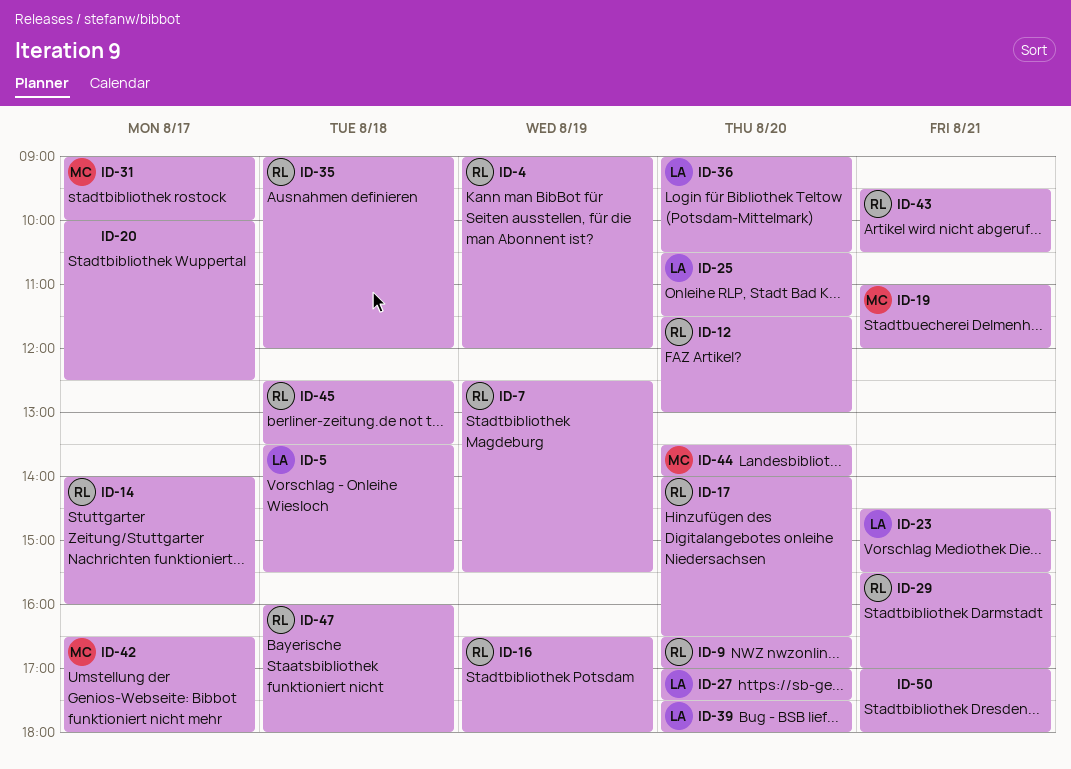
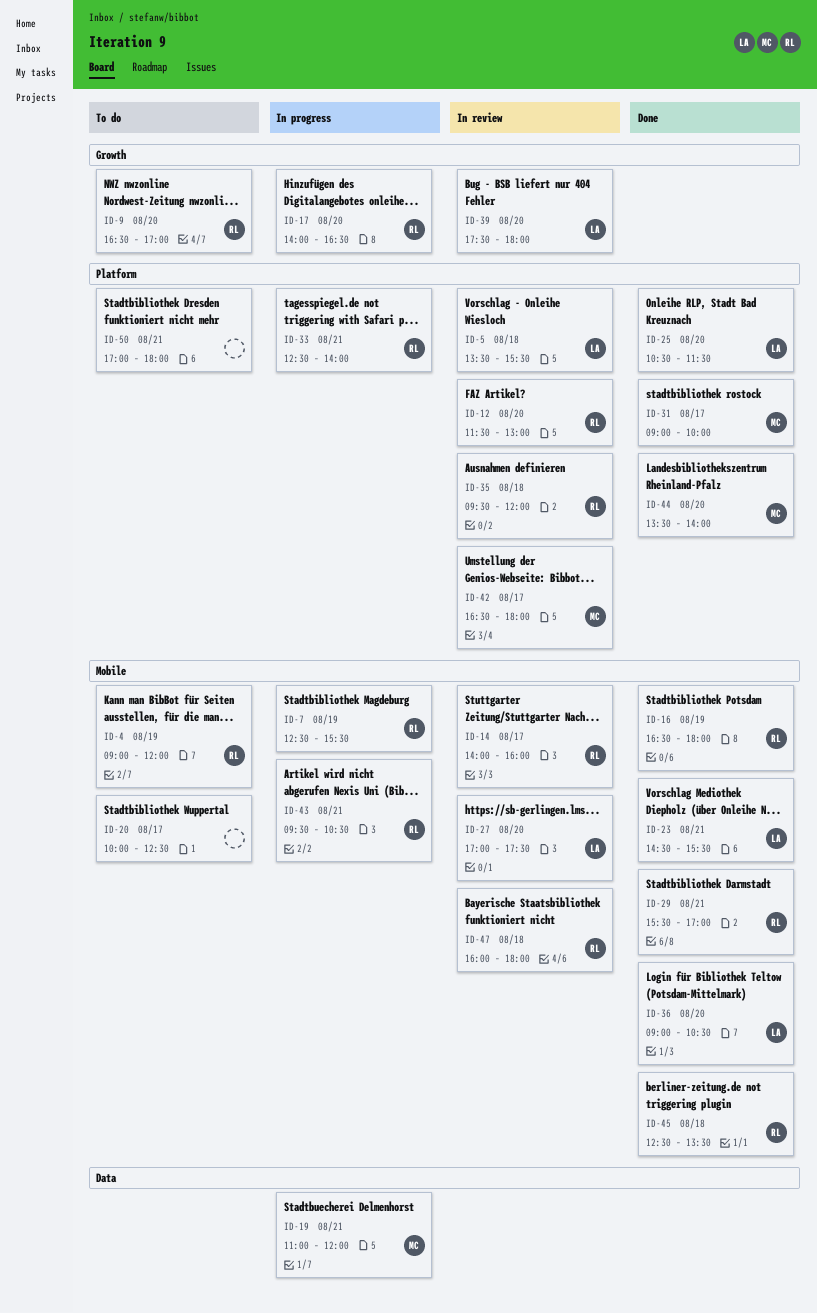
ID-33: none -> present
ID-35, begins: 09:00 -> 09:30

